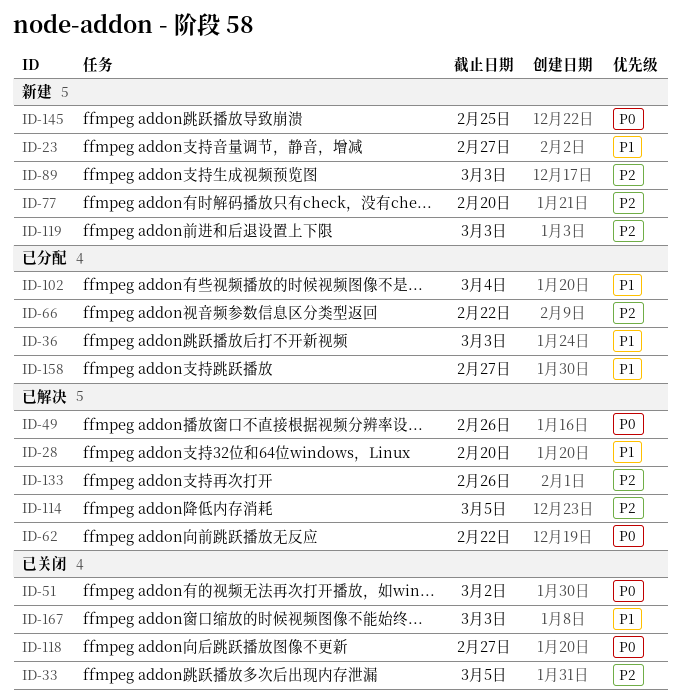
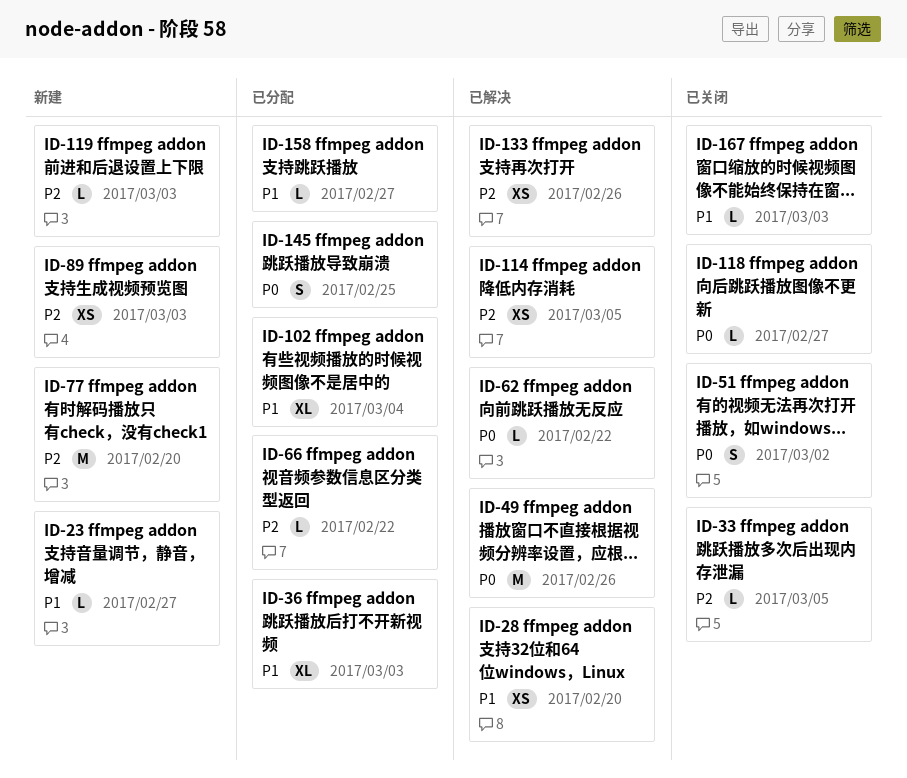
ID-145, status: 新建 -> 已分配

